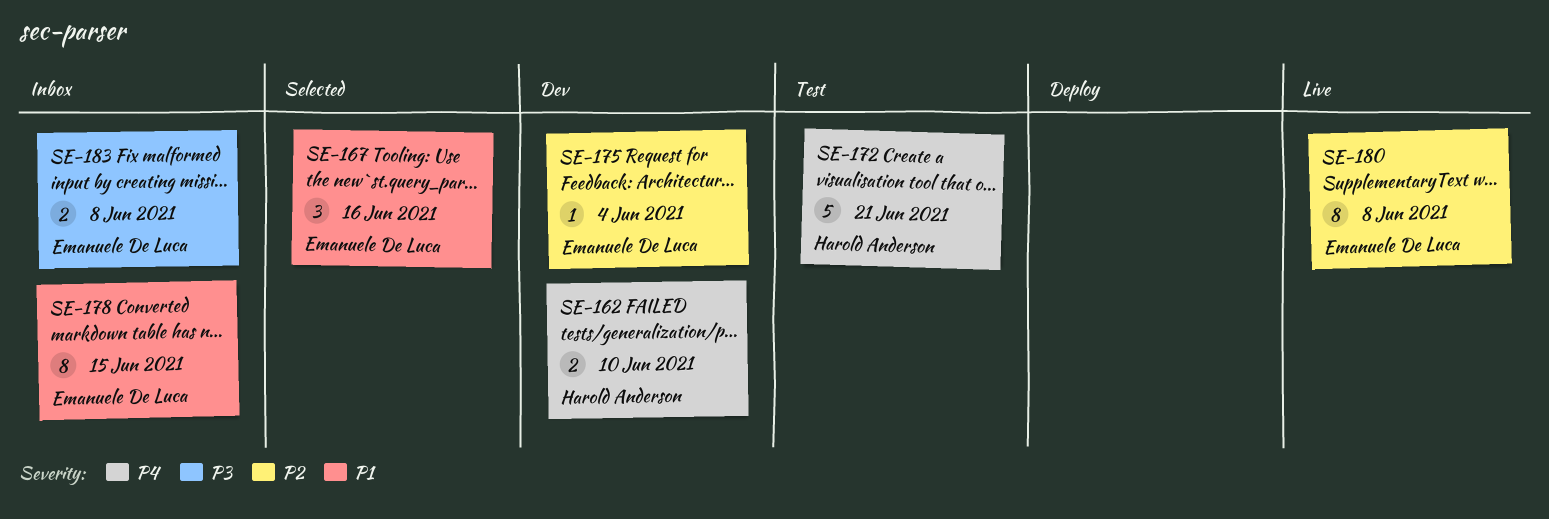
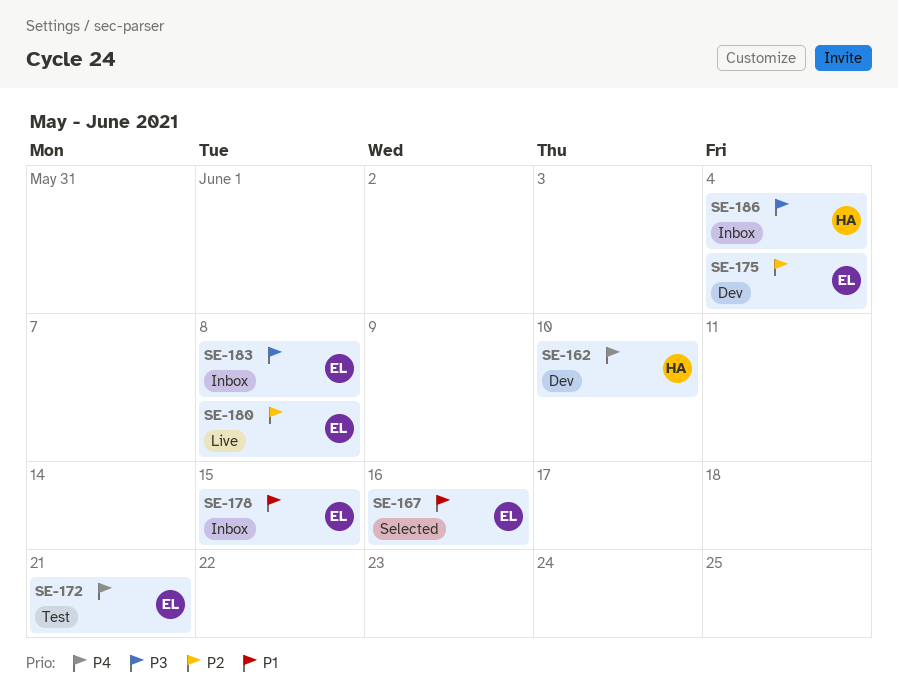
SE-172, owner: Harold Anderson -> Emanuele De Luca
SE-186: none -> present

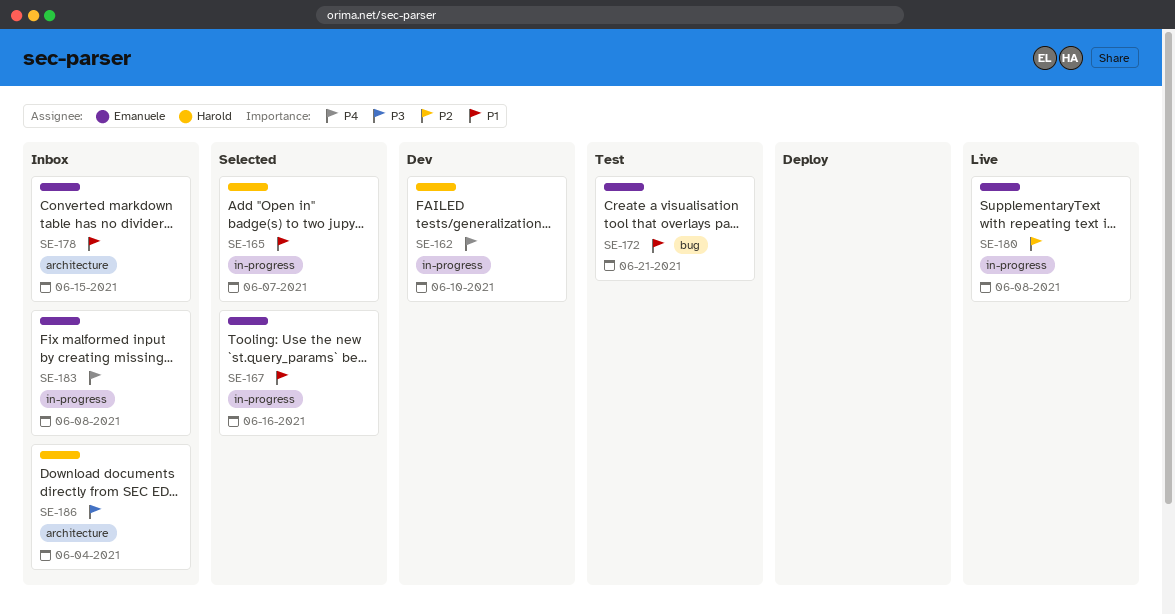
SE-165: none -> present
SE-172, priority: P4 -> P1
SE-175: present -> none
SE-183, priority: P3 -> P4

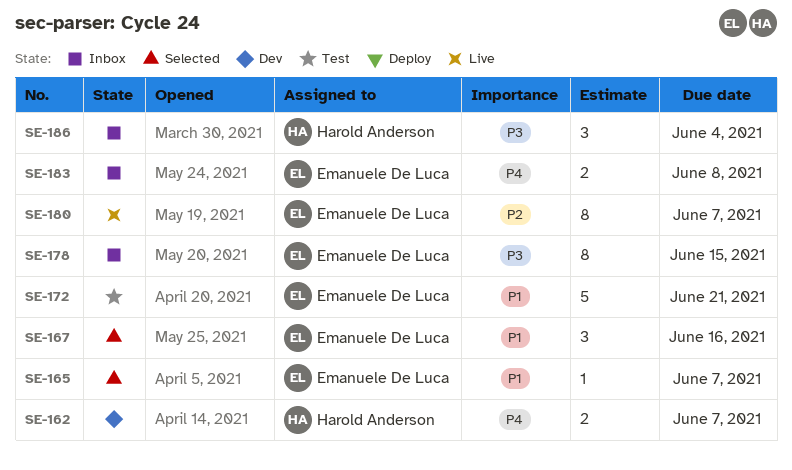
SE-162, due: Jun 10 -> Jun 7
SE-165, owner: Harold Anderson -> Emanuele De Luca
SE-178, priority: P1 -> P3
SE-180, due: Jun 8 -> Jun 7

